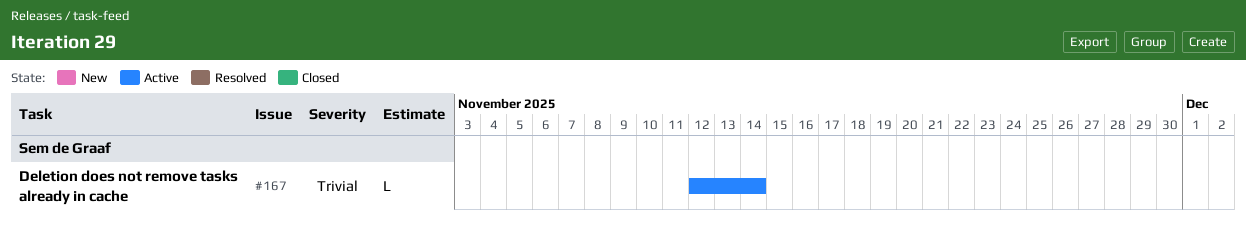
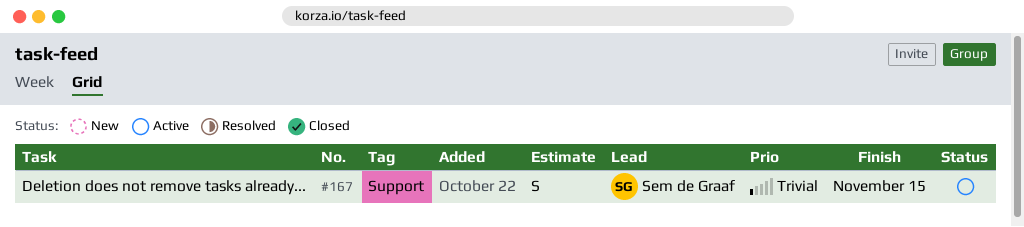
#167, estimate: L -> S
#167, due: Nov 14 -> Nov 15

